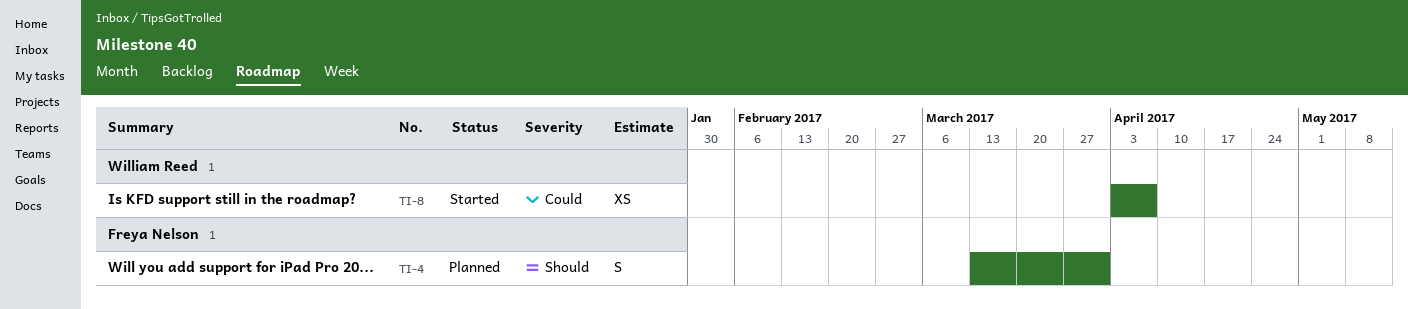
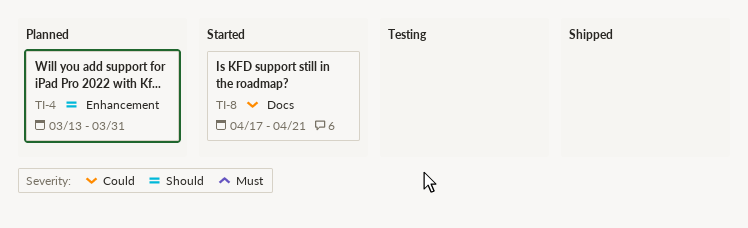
TI-8, start: Apr 3 -> Apr 17
TI-8, due: Apr 7 -> Apr 21

